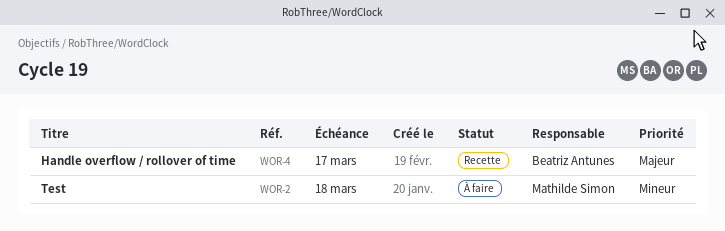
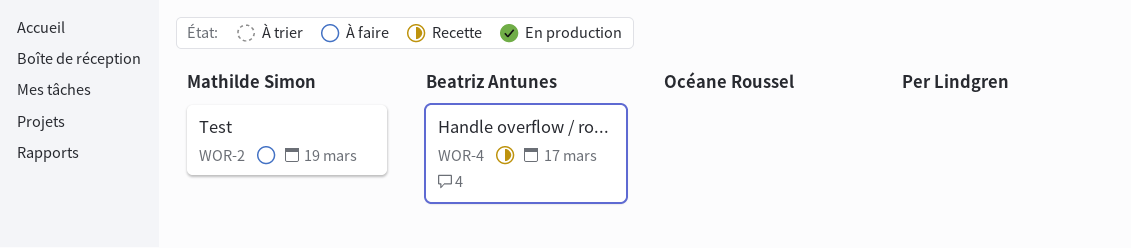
WOR-2, due: Mar 18 -> Mar 19

